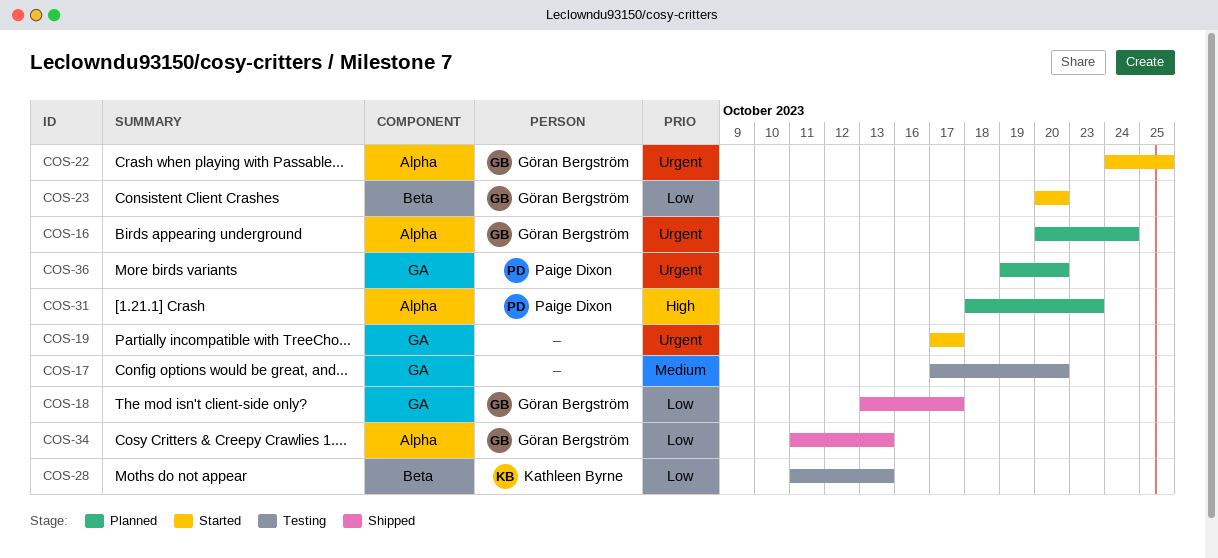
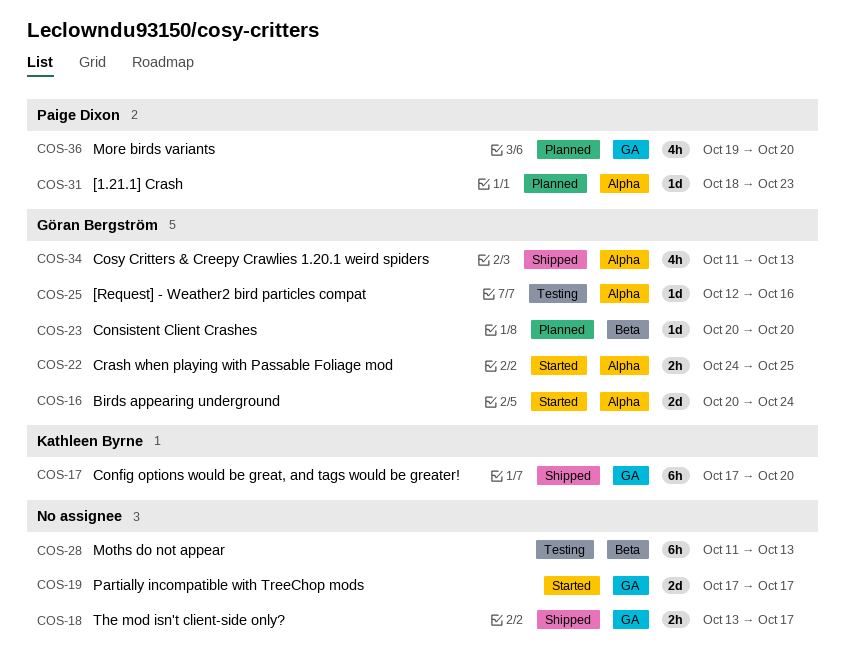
COS-16, status: Planned -> Started
COS-17, status: Testing -> Shipped
COS-17, owner: none -> Kathleen Byrne
COS-18, owner: Göran Bergström -> none
COS-23, status: Started -> Planned
COS-25: none -> present
COS-28, owner: Kathleen Byrne -> none

